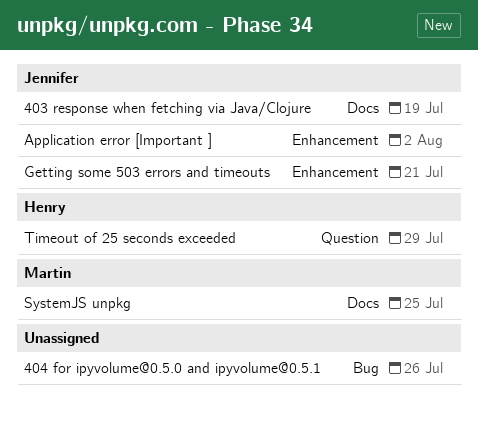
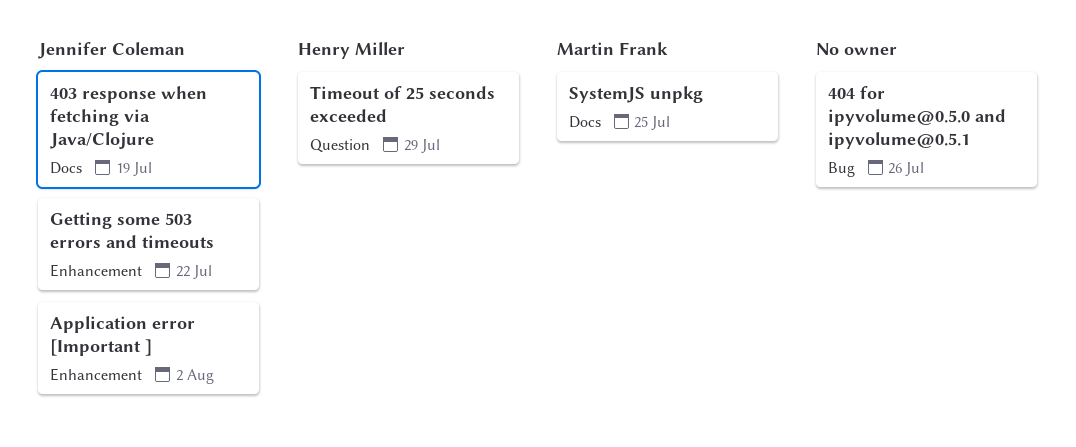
Getting some 503 errors and timeouts, due: Jul 21 -> Jul 22

